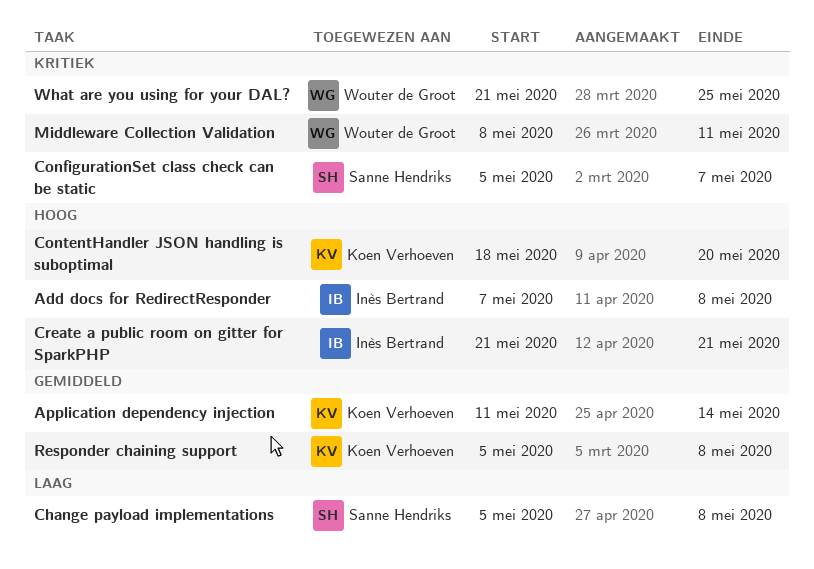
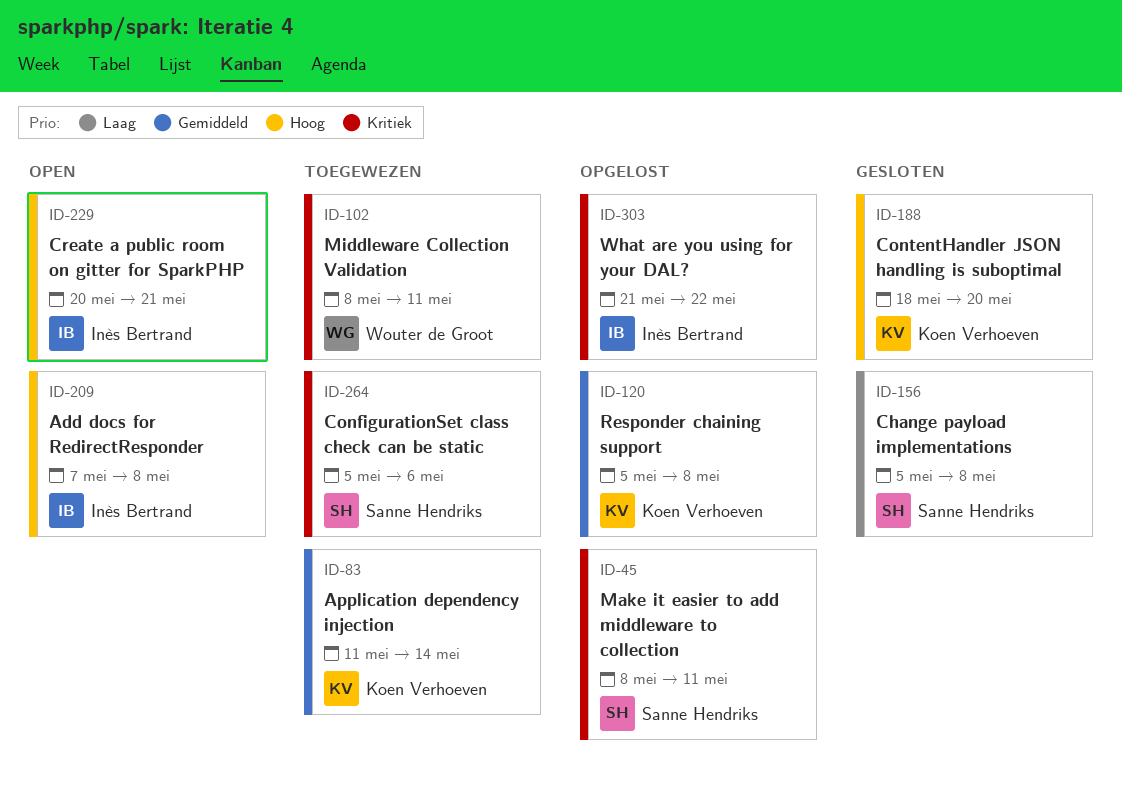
ConfigurationSet class check can be static, due: May 7 -> May 6
Create a public room on gitter for SparkPHP, start: May 21 -> May 20
Make it easier to add middleware to collection: none -> present
What are you using for your DAL?, owner: Wouter de Groot -> Inès Bertrand
What are you using for your DAL?, due: May 25 -> May 22

